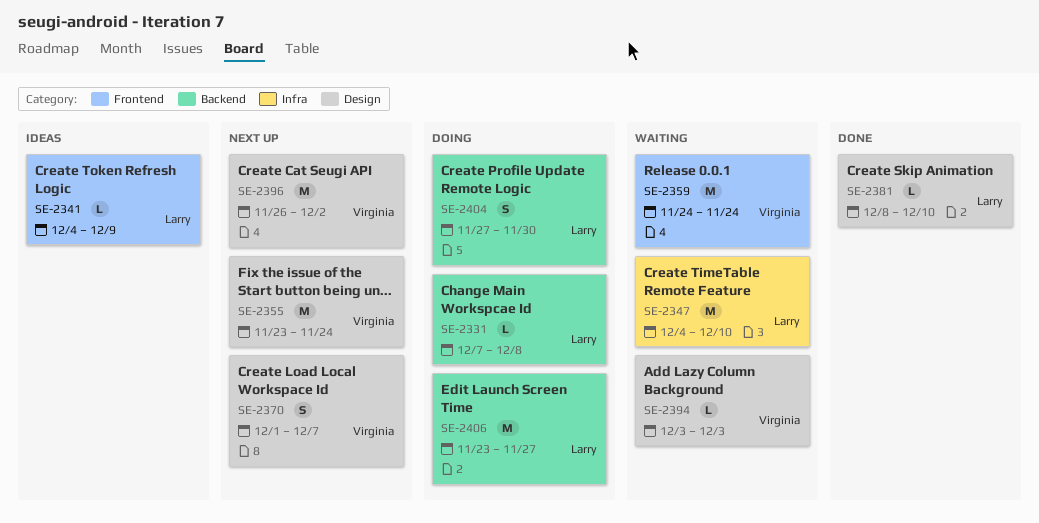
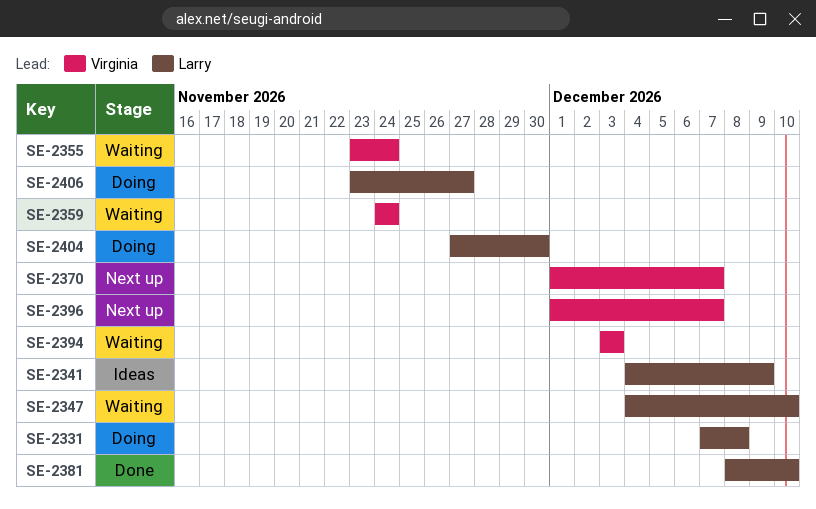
SE-2355, status: Next up -> Waiting
SE-2396, start: Nov 26 -> Dec 1
SE-2396, due: Dec 2 -> Dec 7

